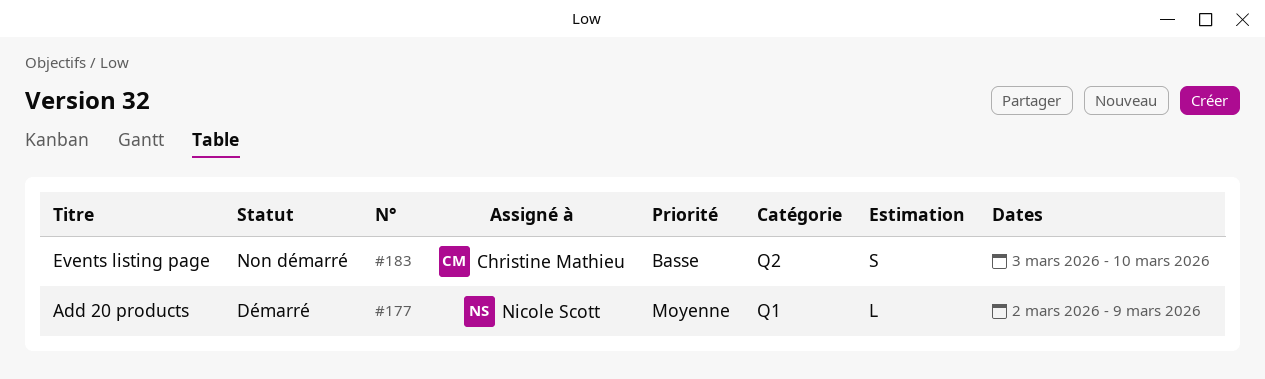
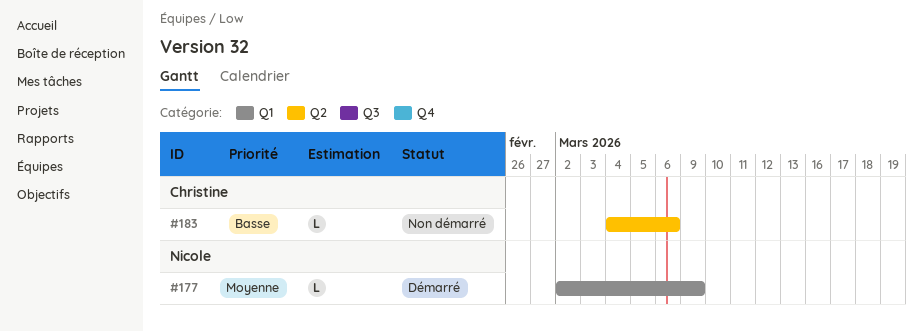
#183, estimate: S -> L
#183, start: Mar 3 -> Mar 4
#183, due: Mar 10 -> Mar 6

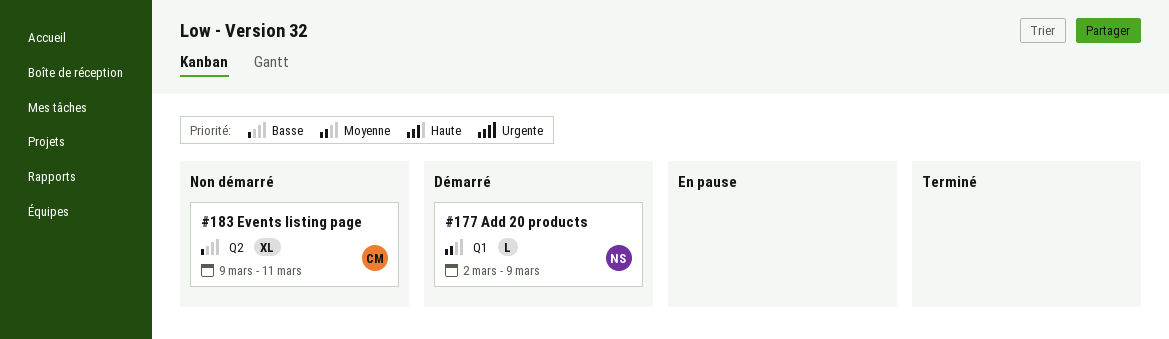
#183, estimate: L -> XL
#183, start: Mar 4 -> Mar 9
#183, due: Mar 6 -> Mar 11

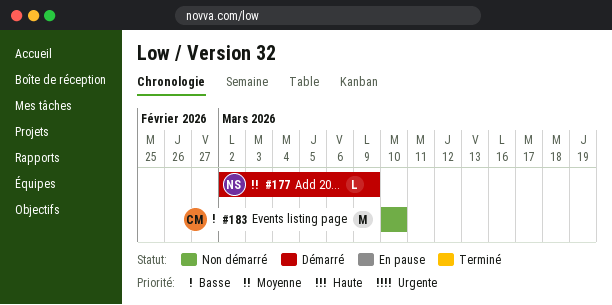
#183, estimate: XL -> M
#183, start: Mar 9 -> Mar 10
#183, due: Mar 11 -> Mar 10

